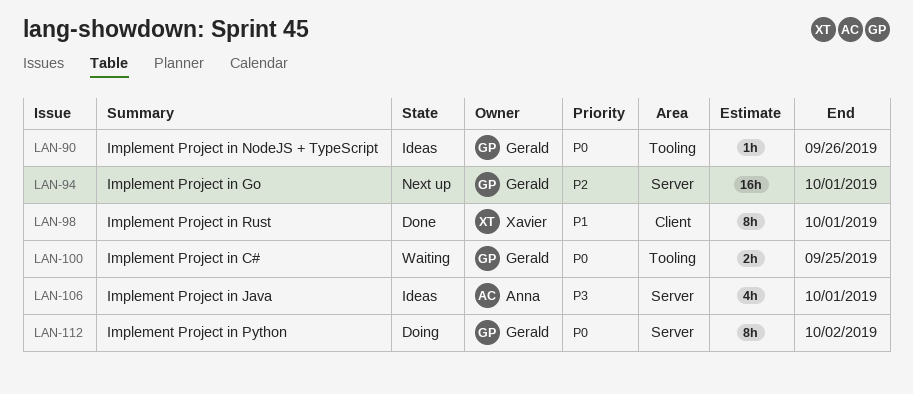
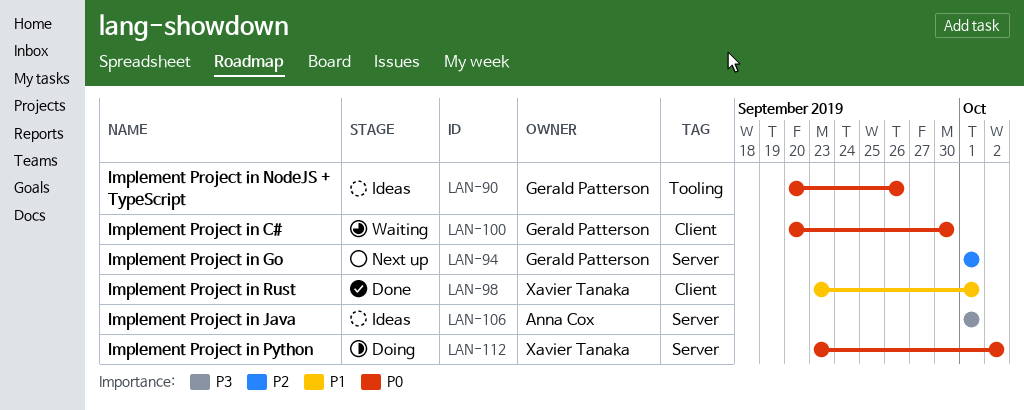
LAN-100, label: Tooling -> Client
LAN-100, due: Sep 25 -> Sep 30
LAN-112, owner: Gerald Patterson -> Xavier Tanaka

